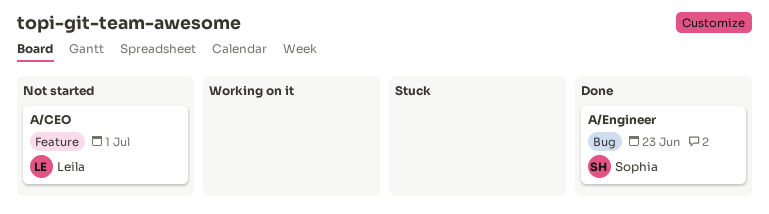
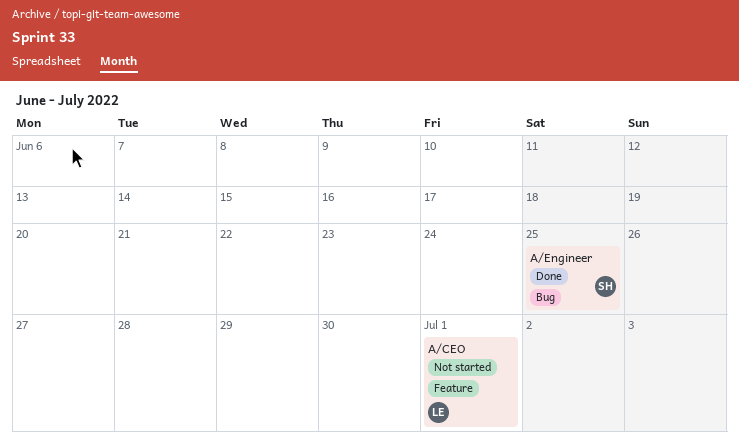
A/Engineer, due: Jun 23 -> Jun 25

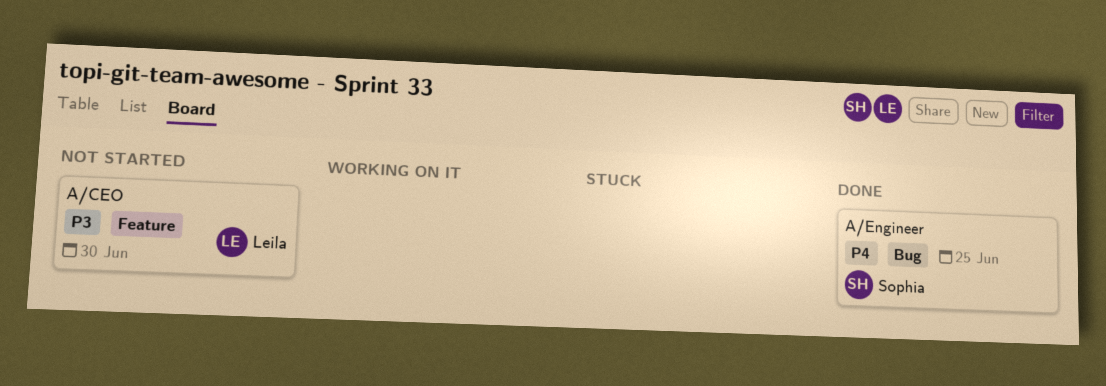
A/CEO, due: Jul 1 -> Jun 30

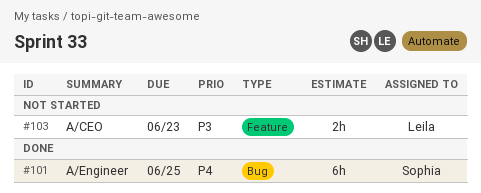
A/CEO, due: Jun 30 -> Jun 23

